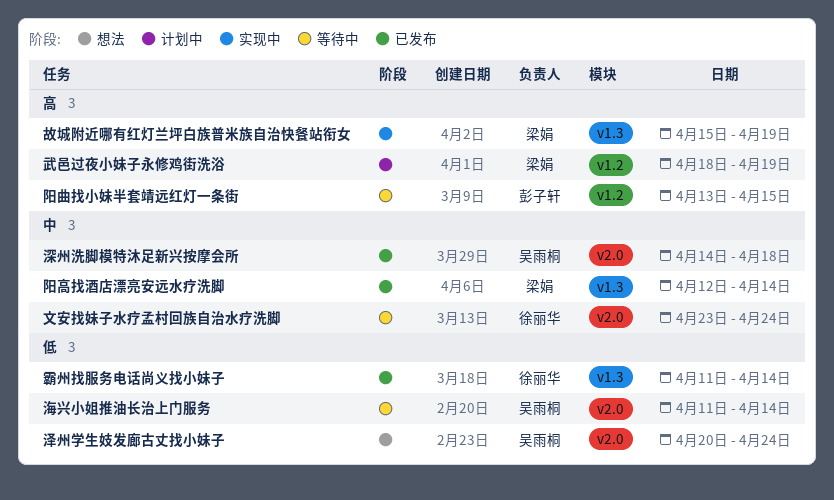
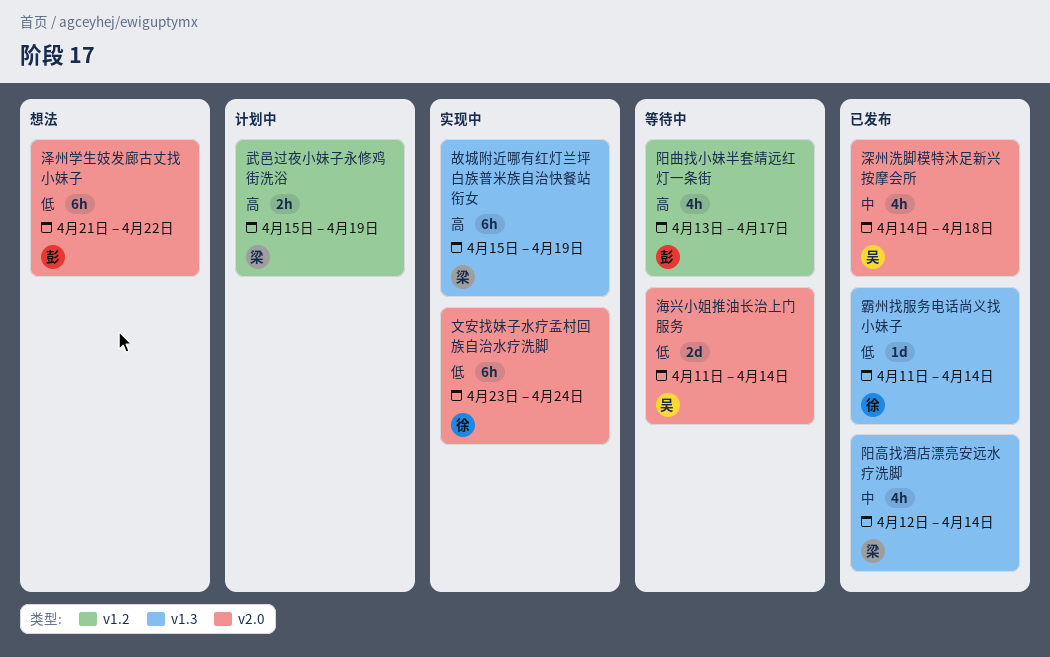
文安找妹子水疗孟村回族自治水疗洗脚, status: 等待中 -> 实现中
文安找妹子水疗孟村回族自治水疗洗脚, priority: 中 -> 低
武邑过夜小妹子永修鸡街洗浴, start: Apr 18 -> Apr 15
泽州学生妓发廊古丈找小妹子, owner: 吴雨桐 -> 彭子轩
泽州学生妓发廊古丈找小妹子, start: Apr 20 -> Apr 21
泽州学生妓发廊古丈找小妹子, due: Apr 24 -> Apr 22
阳曲找小妹半套靖远红灯一条街, due: Apr 15 -> Apr 17

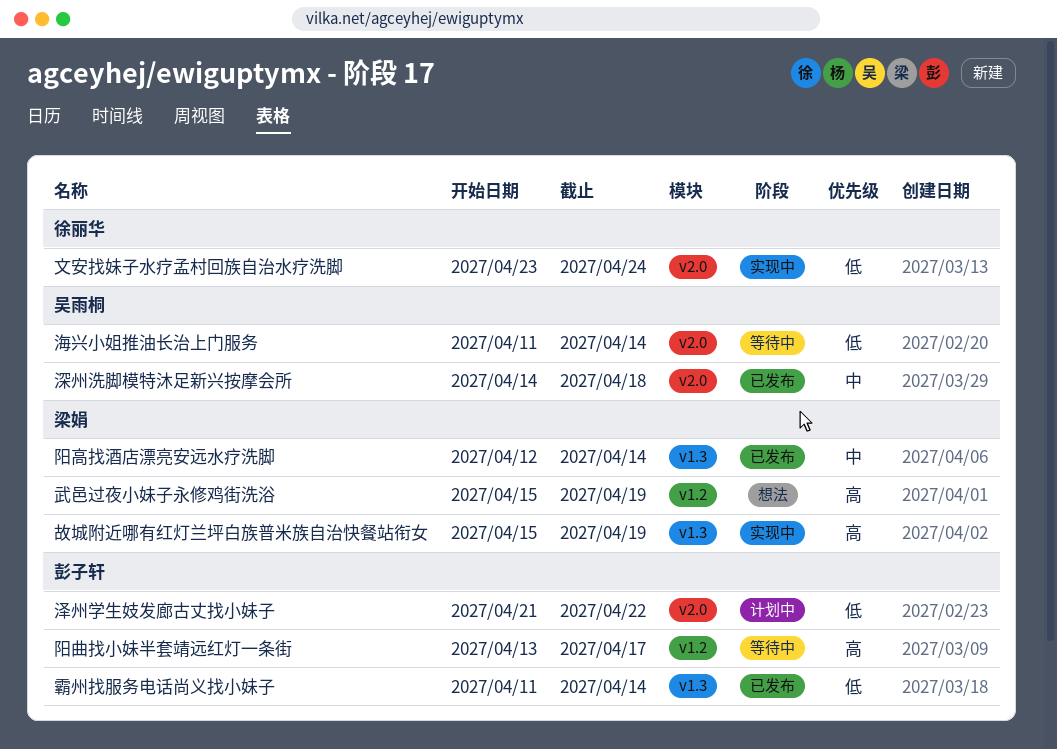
武邑过夜小妹子永修鸡街洗浴, status: 计划中 -> 想法
泽州学生妓发廊古丈找小妹子, status: 想法 -> 计划中
霸州找服务电话尚义找小妹子, owner: 徐丽华 -> 彭子轩

